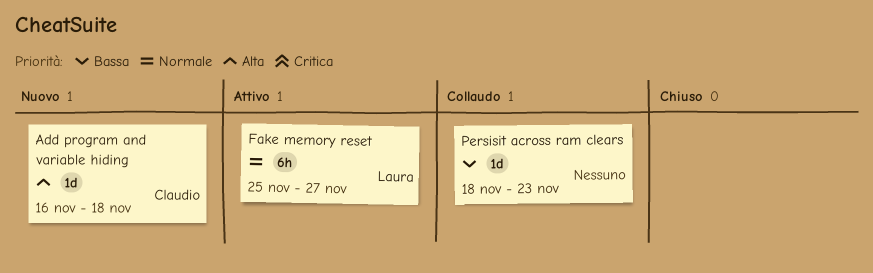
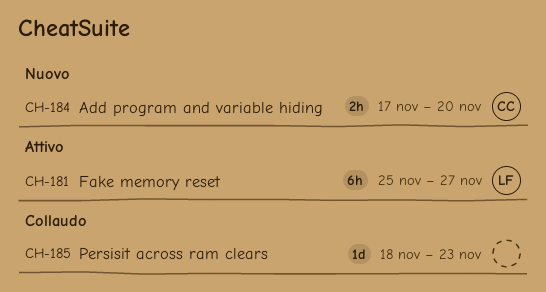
Add program and variable hiding, estimate: 1d -> 2h
Add program and variable hiding, start: Nov 16 -> Nov 17
Add program and variable hiding, due: Nov 18 -> Nov 20

